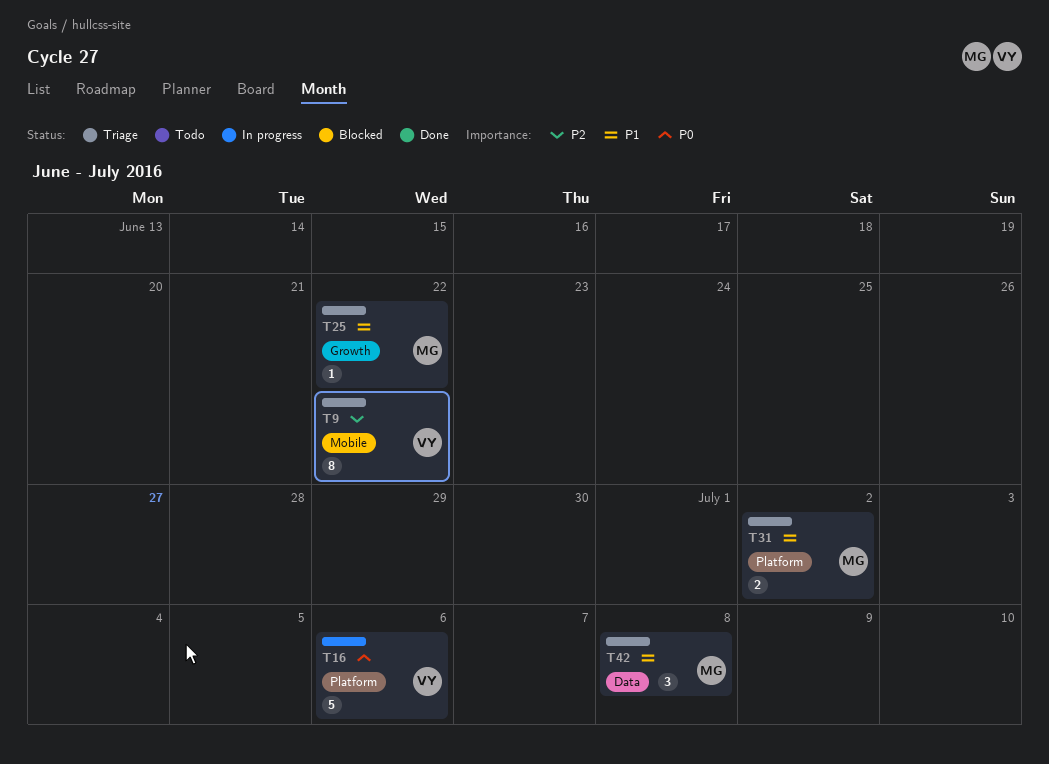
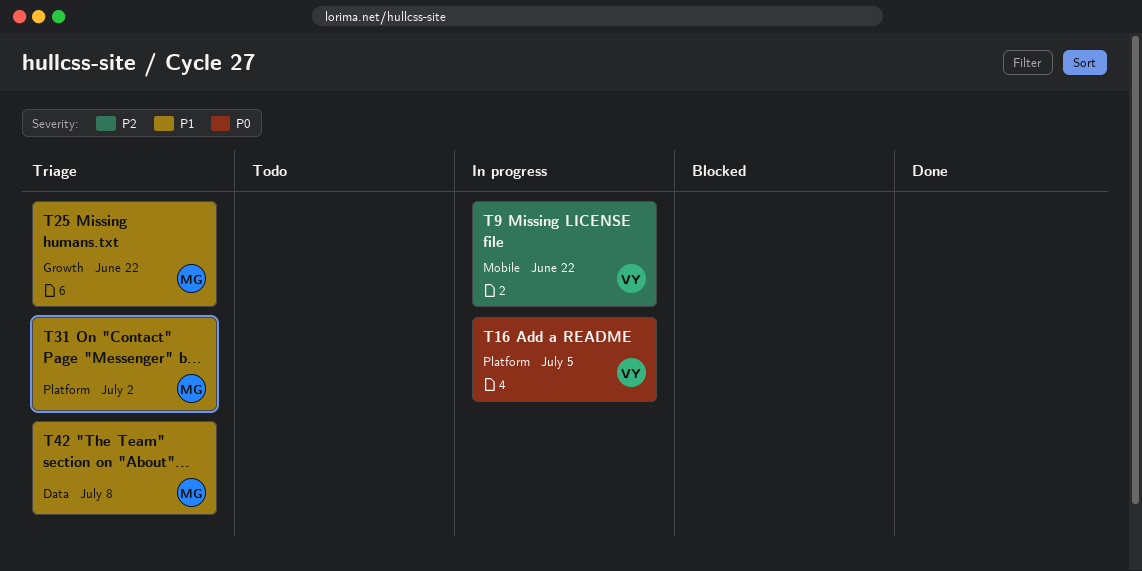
T9, status: Triage -> In progress
T16, due: Jul 6 -> Jul 5

